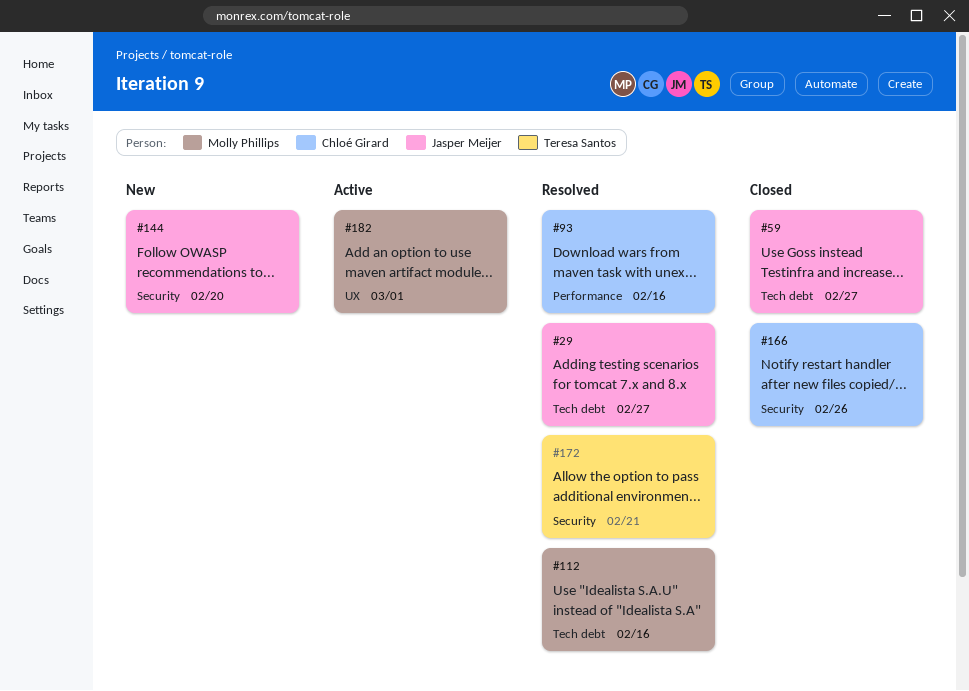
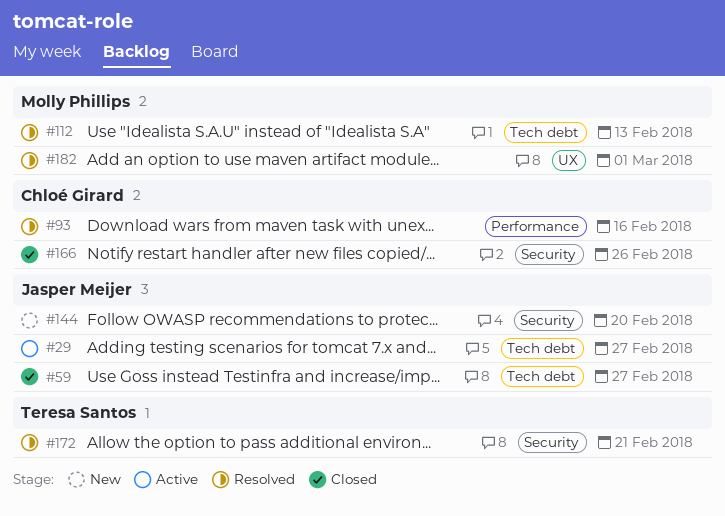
#29, status: Resolved -> Active
#112, due: Feb 16 -> Feb 13
#182, status: Active -> Resolved

